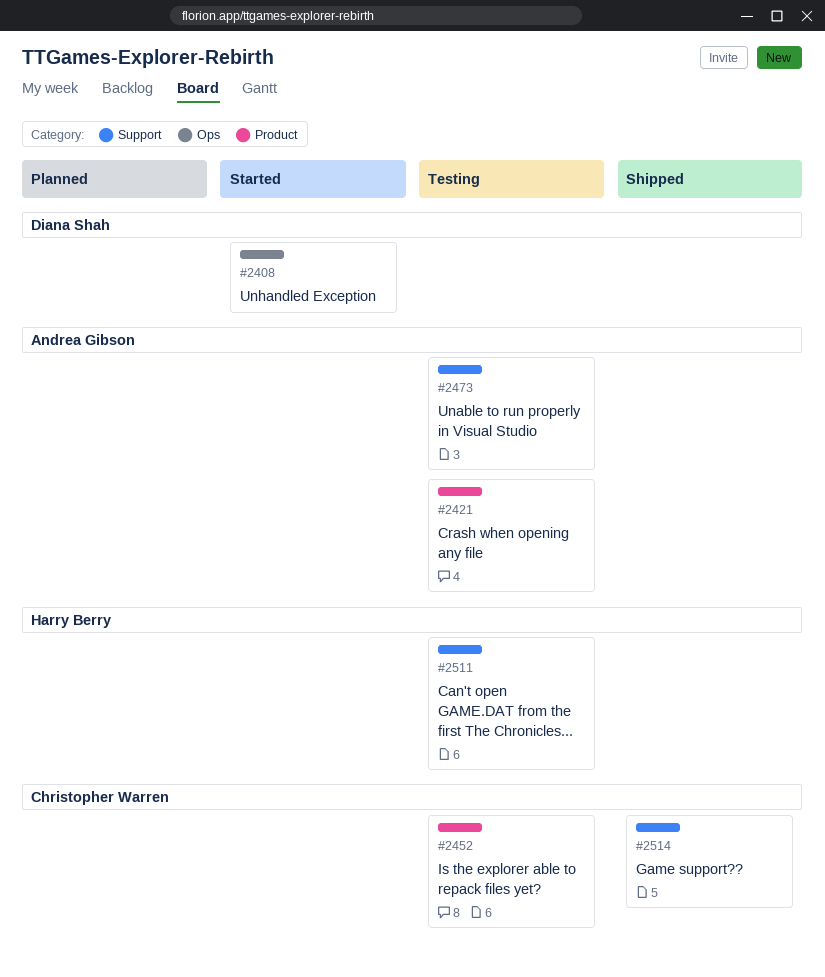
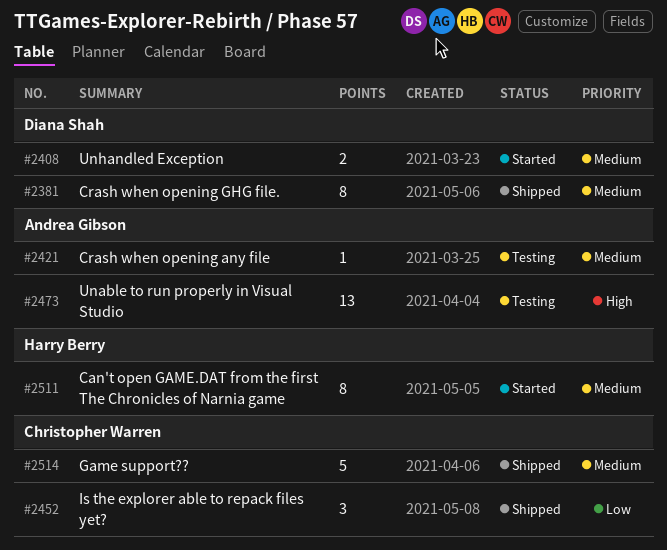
#2381: none -> present
#2452, status: Testing -> Shipped
#2511, status: Testing -> Started

